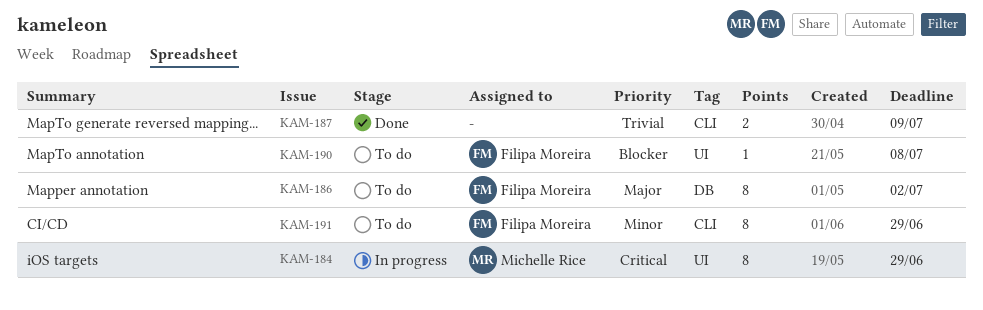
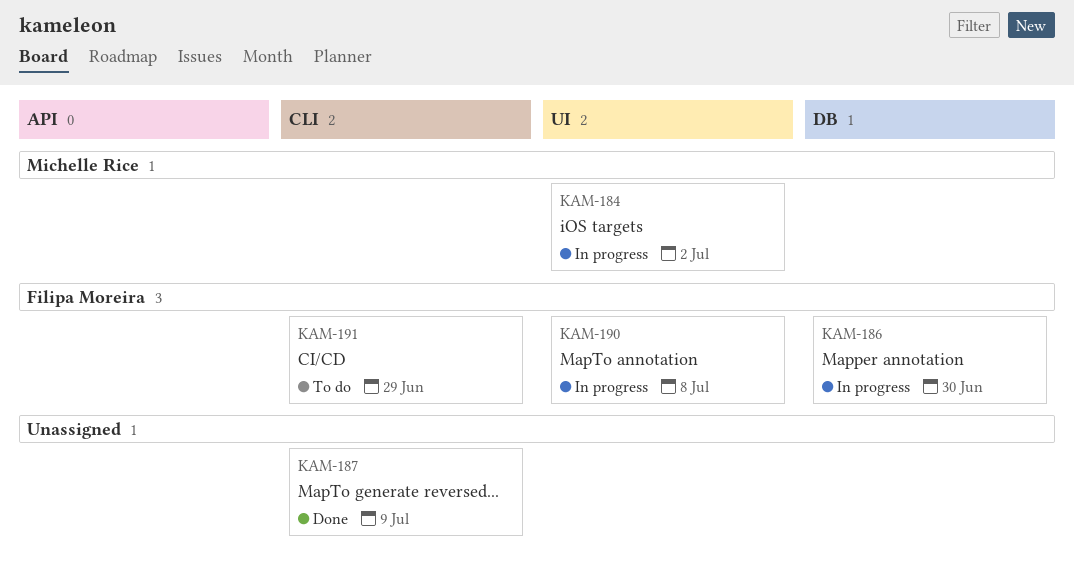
KAM-184, due: Jun 29 -> Jul 2
KAM-186, status: To do -> In progress
KAM-186, due: Jul 2 -> Jun 30
KAM-190, status: To do -> In progress

